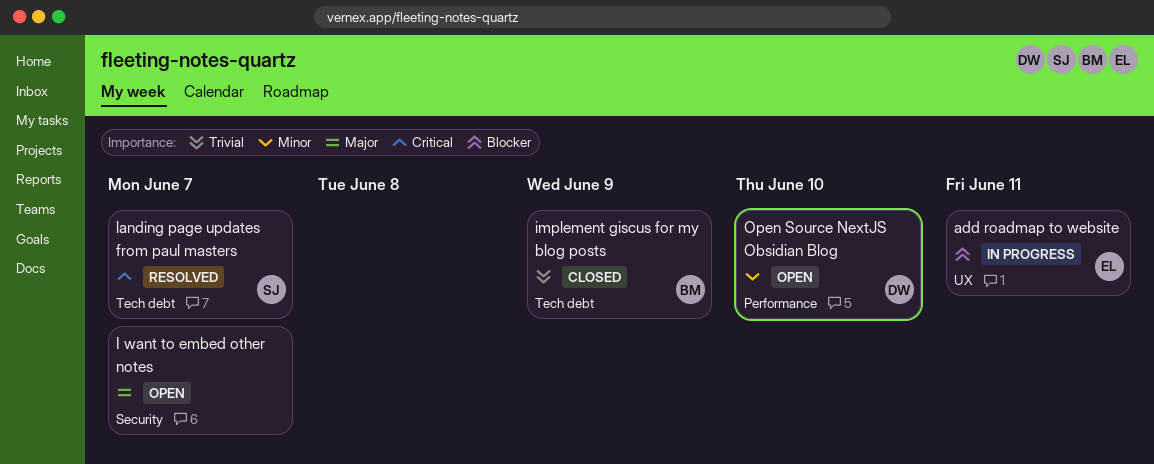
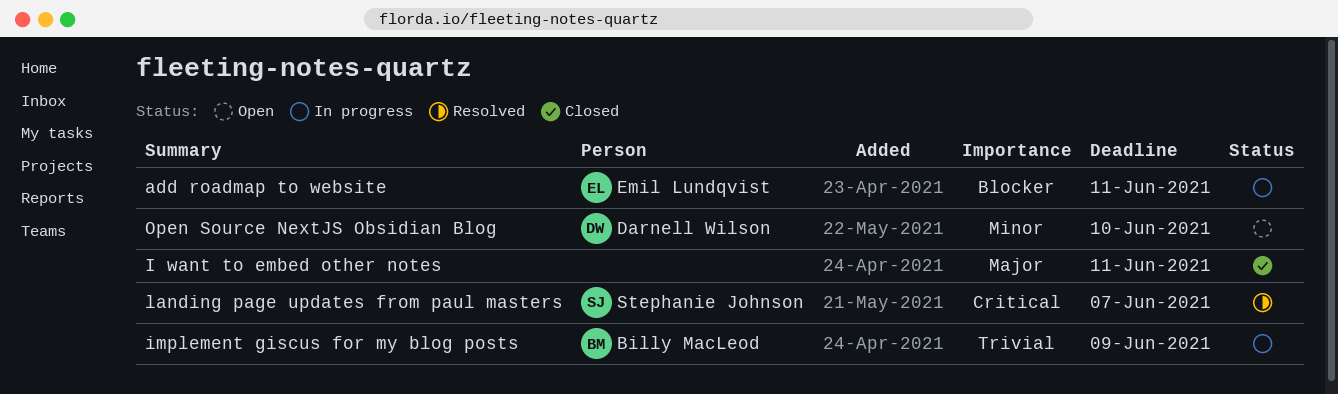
I want to embed other notes, status: Open -> Closed
I want to embed other notes, due: Jun 7 -> Jun 11
implement giscus for my blog posts, status: Closed -> In progress

